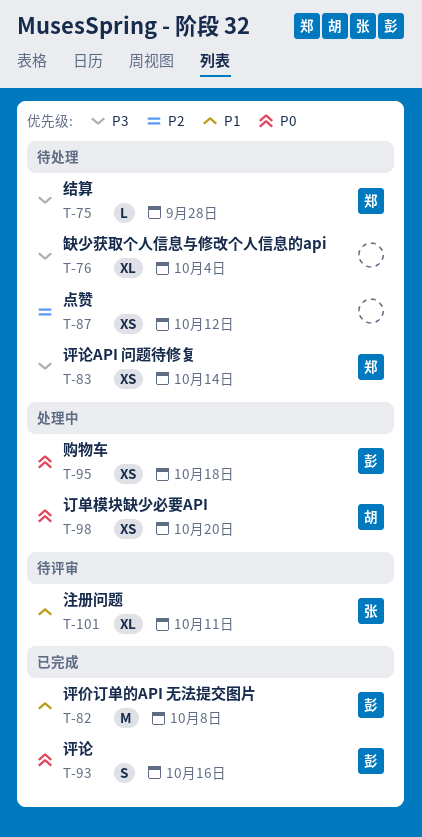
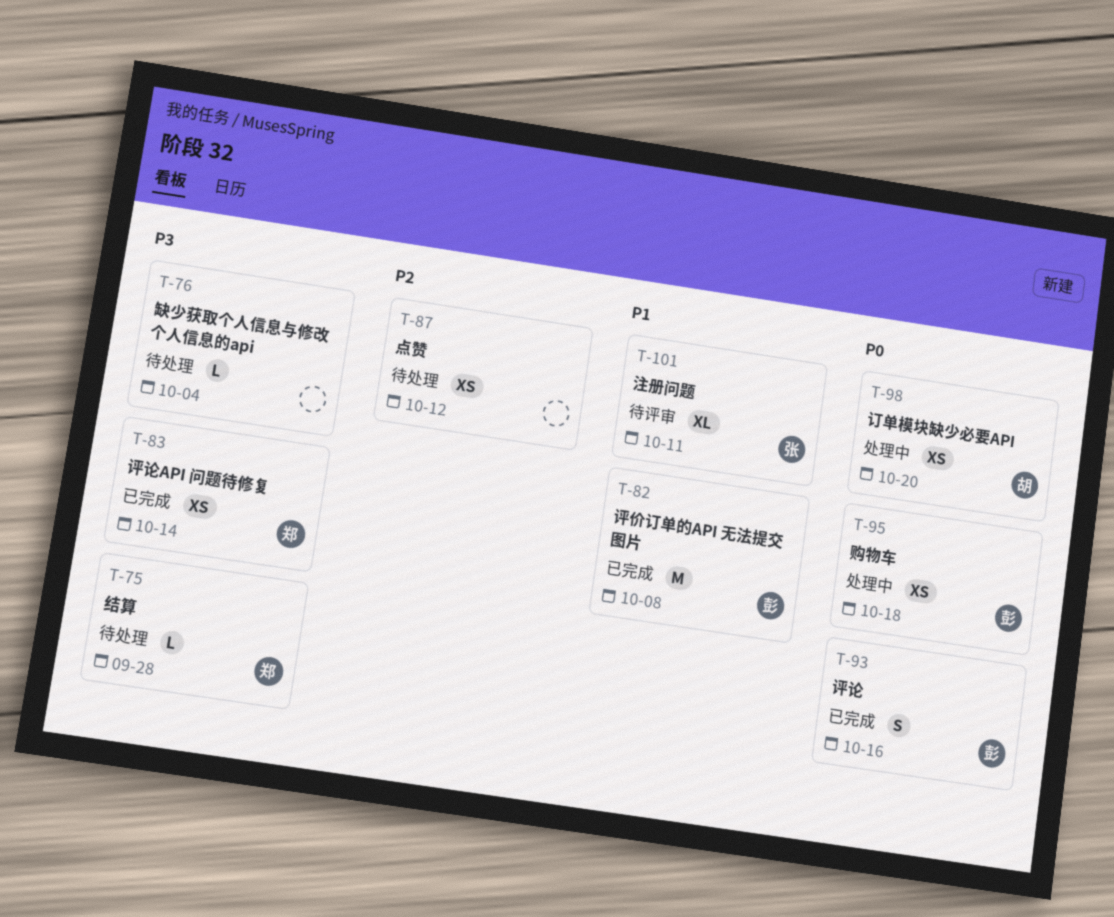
T-76, estimate: XL -> L
T-83, status: 待处理 -> 已完成

